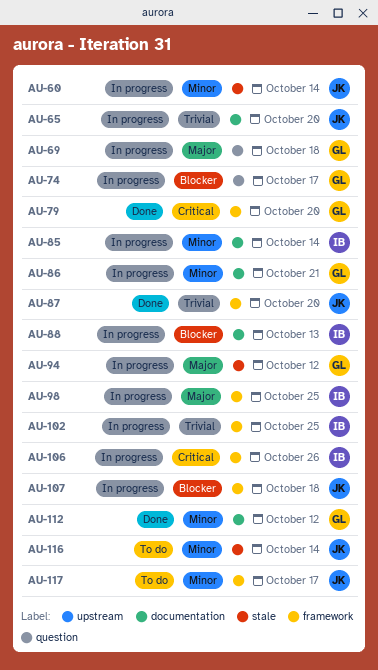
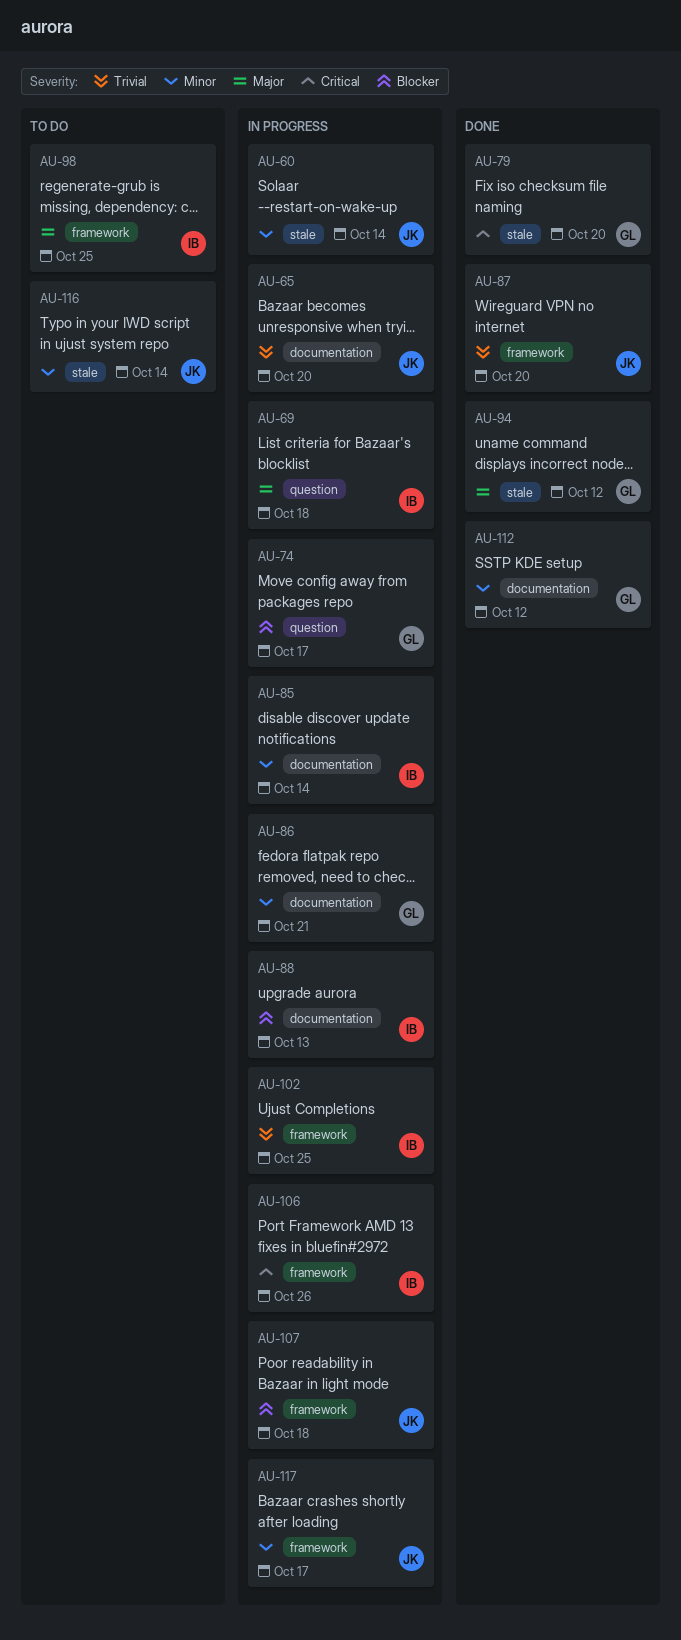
AU-69, owner: GL -> IB
AU-79, label: framework -> stale
AU-94, status: In progress -> Done
AU-98, status: In progress -> To do
AU-117, status: To do -> In progress

